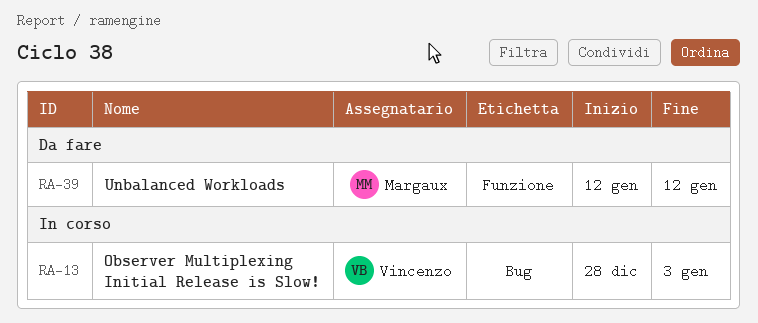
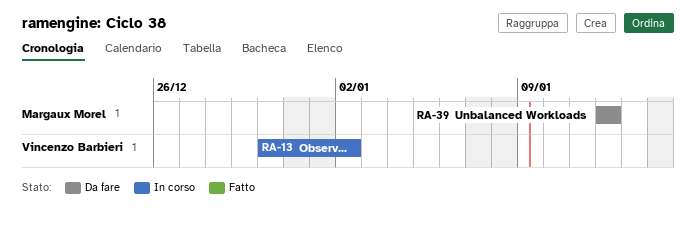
RA-13, start: Dec 28 -> Dec 30
RA-13, due: Jan 3 -> Jan 2

